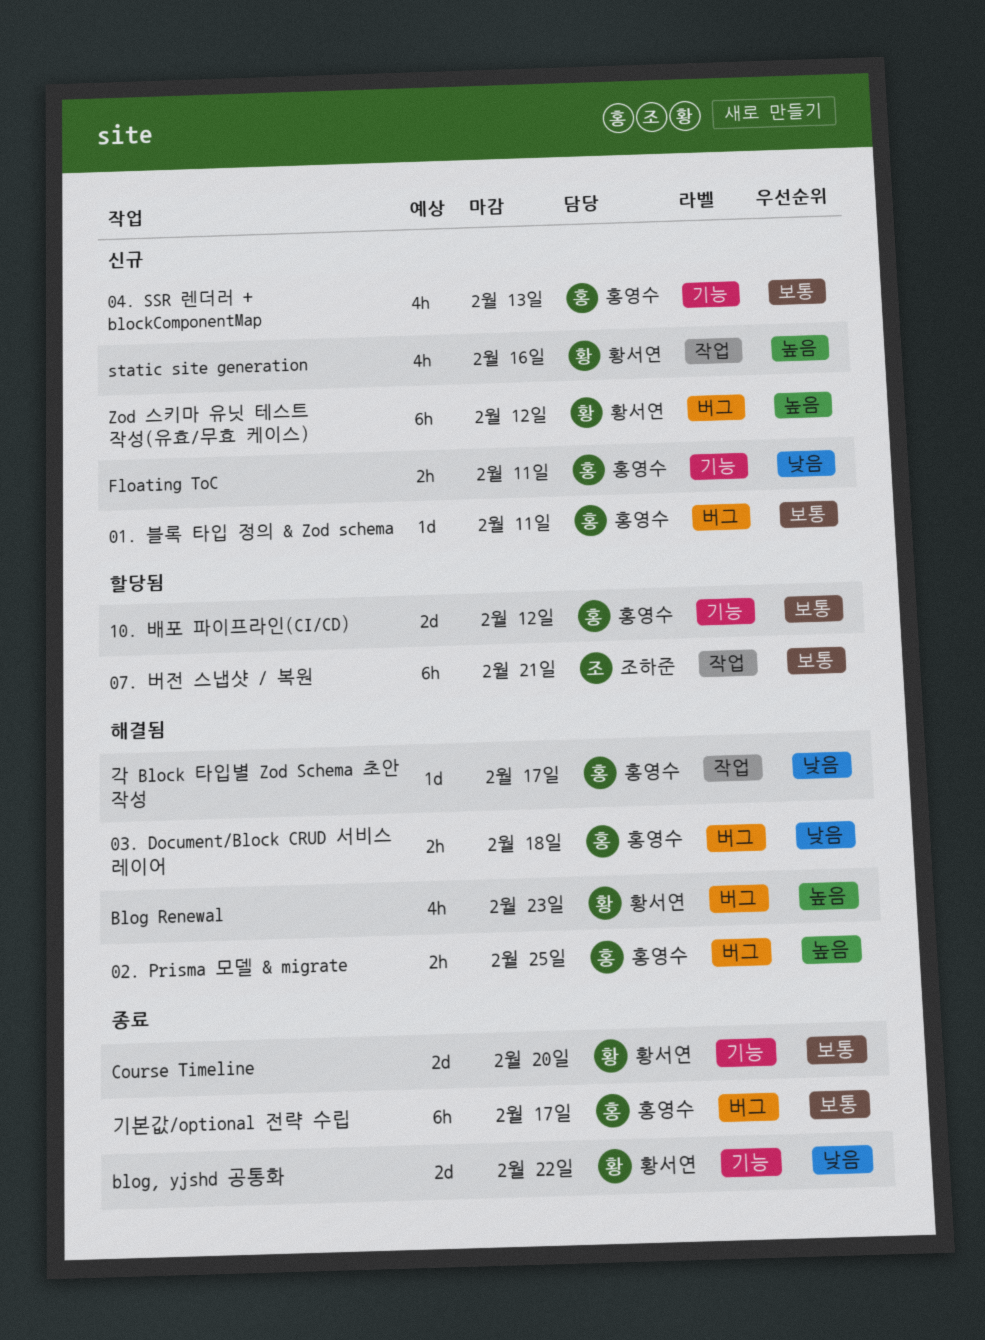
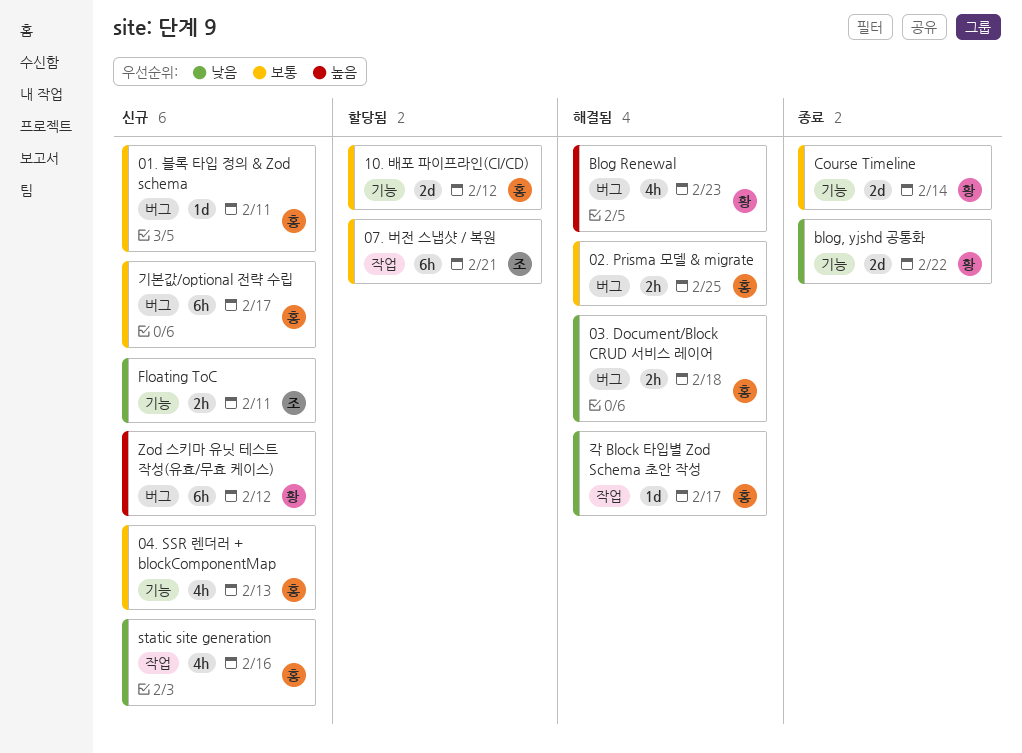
02. Prisma 모델 & migrate, priority: 높음 -> 보통
Course Timeline, due: Feb 20 -> Feb 14
Floating ToC, owner: 홍영수 -> 조하준
static site generation, owner: 황서연 -> 홍영수
static site generation, priority: 높음 -> 낮음
기본값/optional 전략 수립, status: 종료 -> 신규

